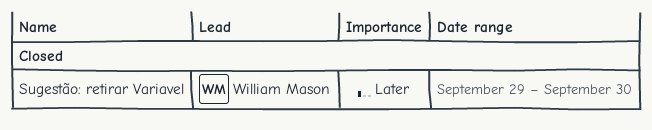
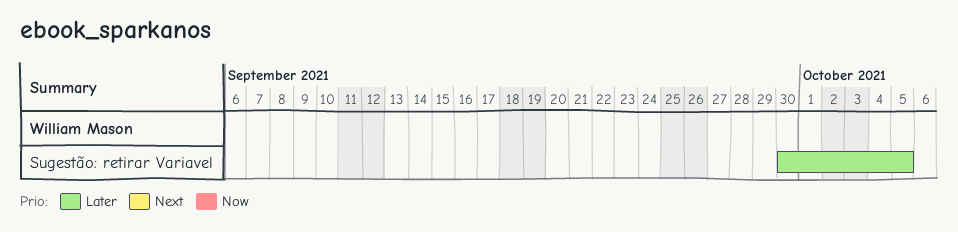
Sugestão: retirar Variavel, start: Sep 29 -> Sep 30
Sugestão: retirar Variavel, due: Sep 30 -> Oct 5

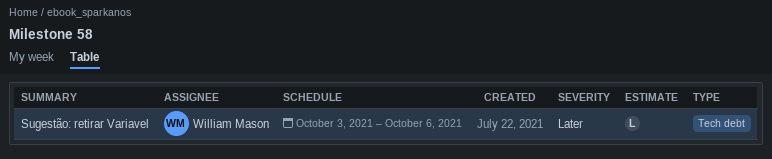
Sugestão: retirar Variavel, start: Sep 30 -> Oct 3
Sugestão: retirar Variavel, due: Oct 5 -> Oct 6

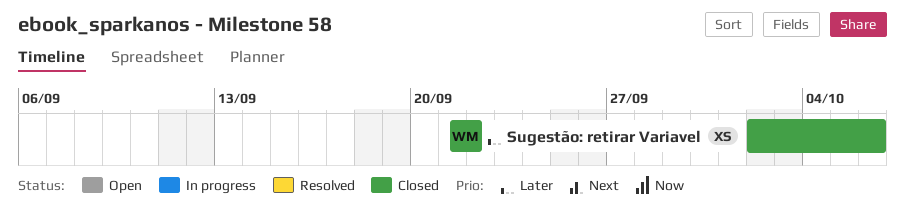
Sugestão: retirar Variavel, estimate: L -> XS
Sugestão: retirar Variavel, start: Oct 3 -> Oct 2

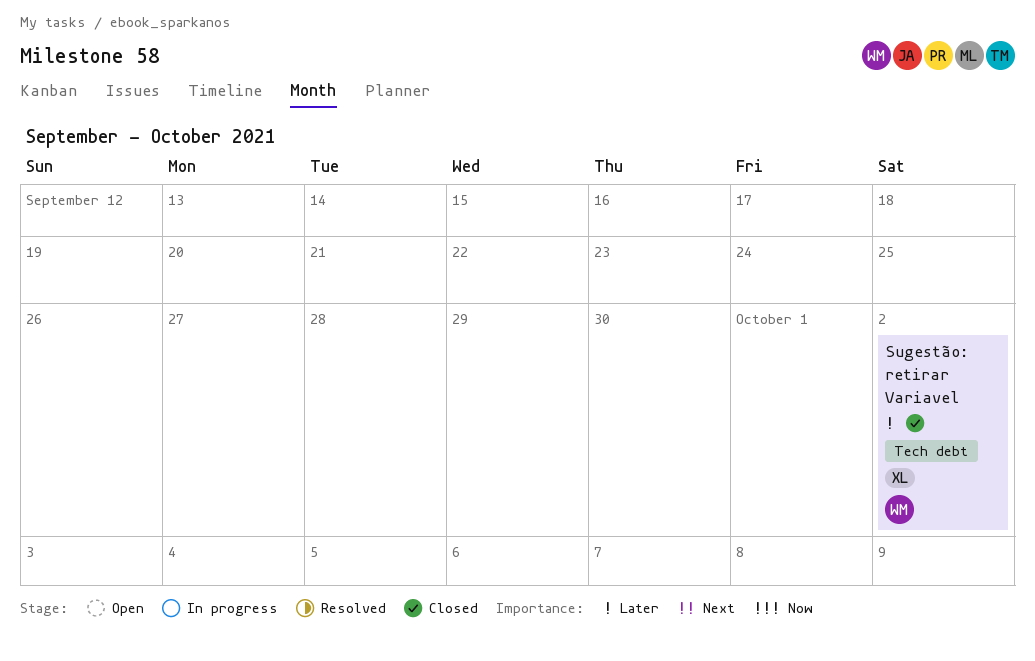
Sugestão: retirar Variavel, estimate: XS -> XL
Sugestão: retirar Variavel, due: Oct 6 -> Oct 2

